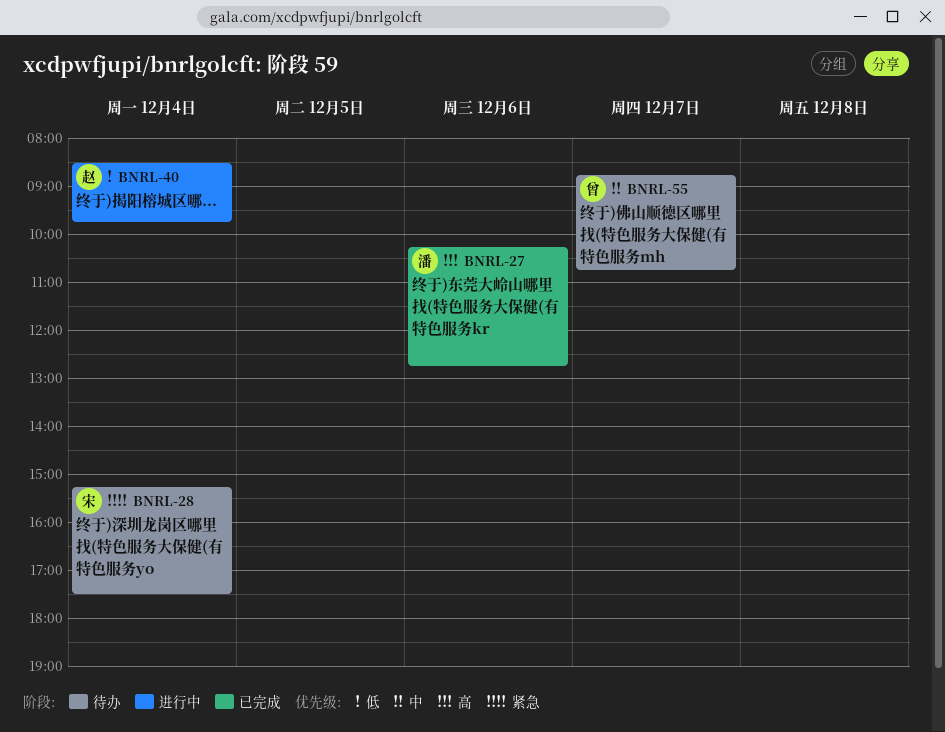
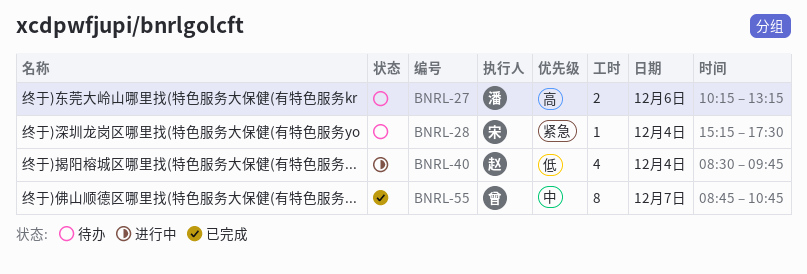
BNRL-27, status: 已完成 -> 待办
BNRL-27, ends: 12:45 -> 13:15
BNRL-55, status: 待办 -> 已完成

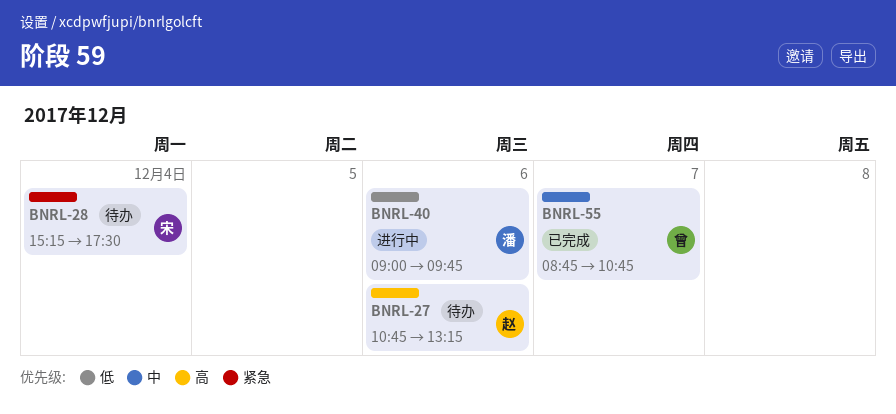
BNRL-27, owner: 潘 -> 赵
BNRL-27, begins: 10:15 -> 10:45
BNRL-40, owner: 赵 -> 潘
BNRL-40, day: Dec 4 -> Dec 6
BNRL-40, begins: 08:30 -> 09:00

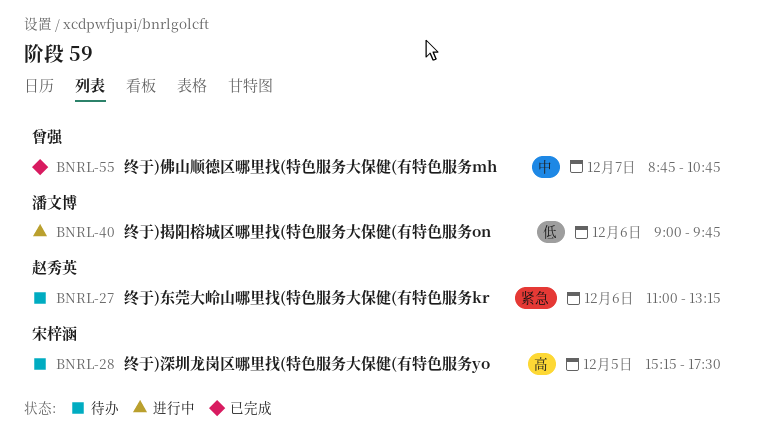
BNRL-27, priority: 高 -> 紧急
BNRL-27, begins: 10:45 -> 11:00
BNRL-28, priority: 紧急 -> 高
BNRL-28, day: Dec 4 -> Dec 5

